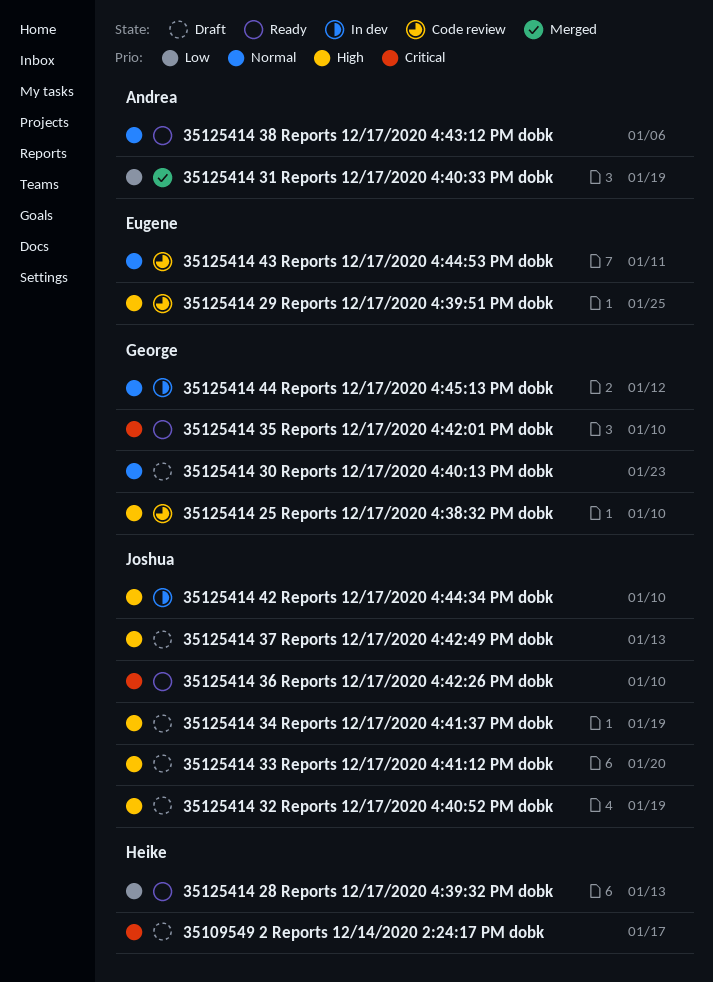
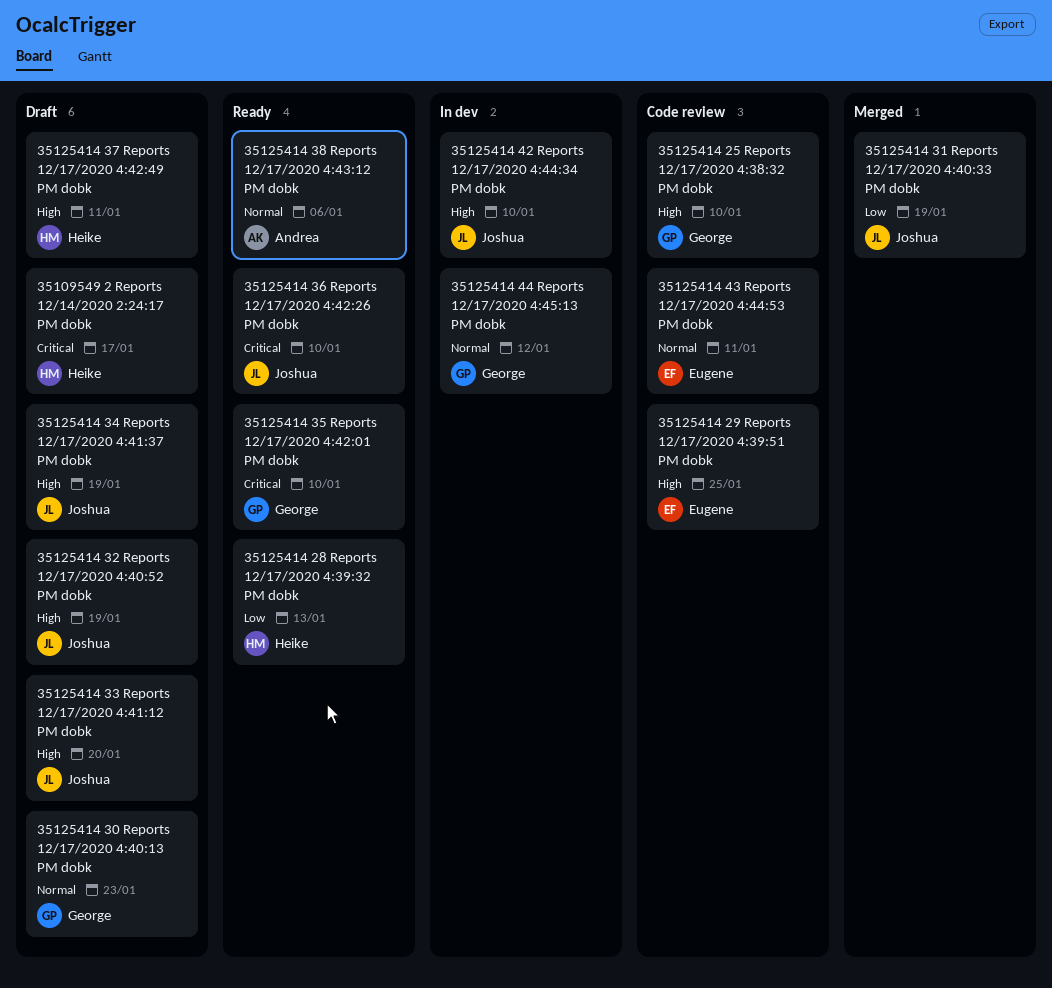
35125414 31 Reports 12/17/2020 4:40:33 PM dobk, owner: Andrea -> Joshua
35125414 37 Reports 12/17/2020 4:42:49 PM dobk, owner: Joshua -> Heike
35125414 37 Reports 12/17/2020 4:42:49 PM dobk, due: Jan 13 -> Jan 11

